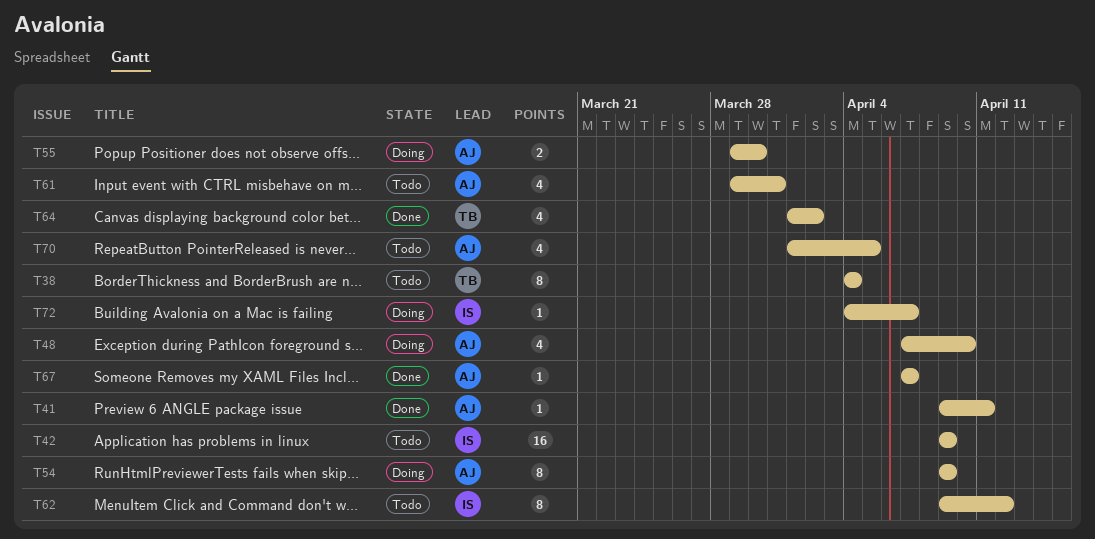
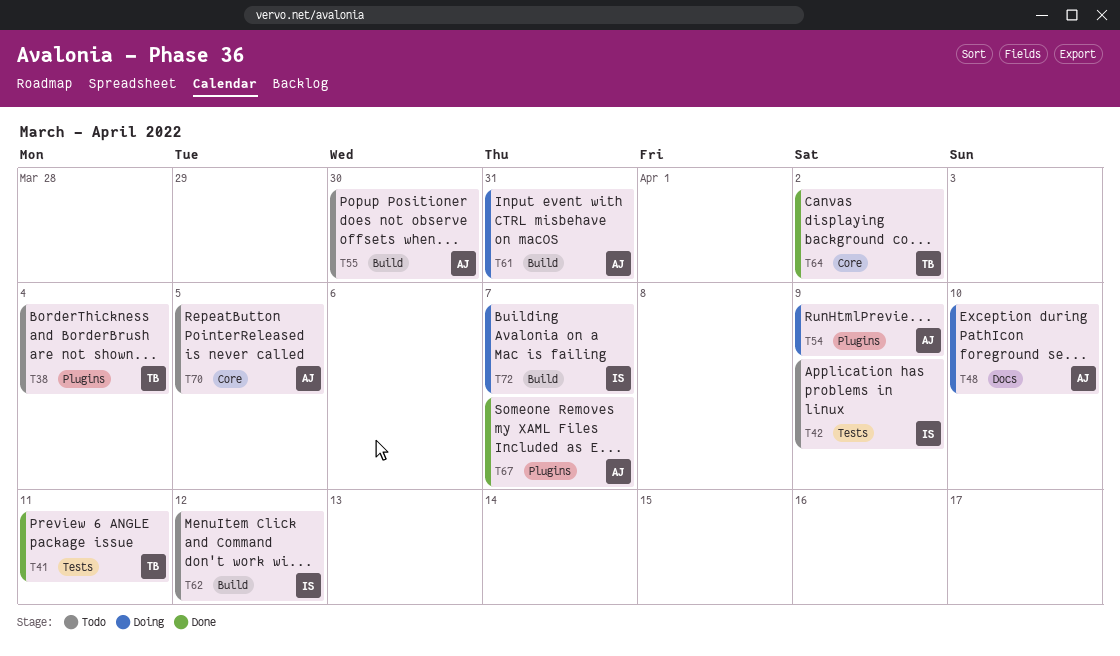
T41, owner: AJ -> TB
T55, status: Doing -> Todo
T61, status: Todo -> Doing

